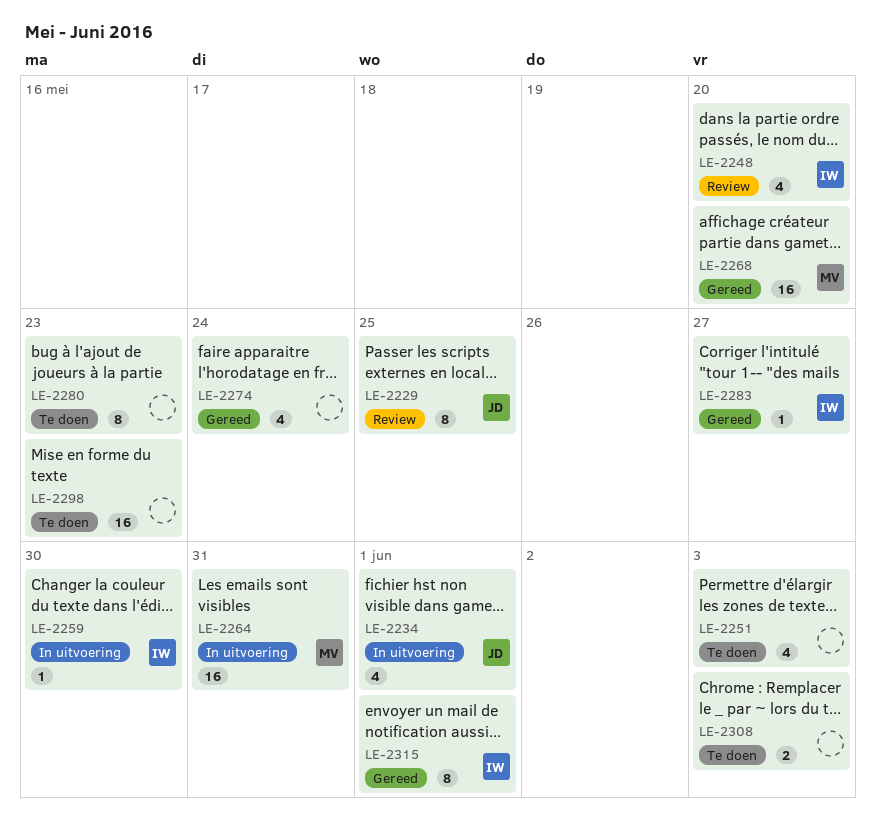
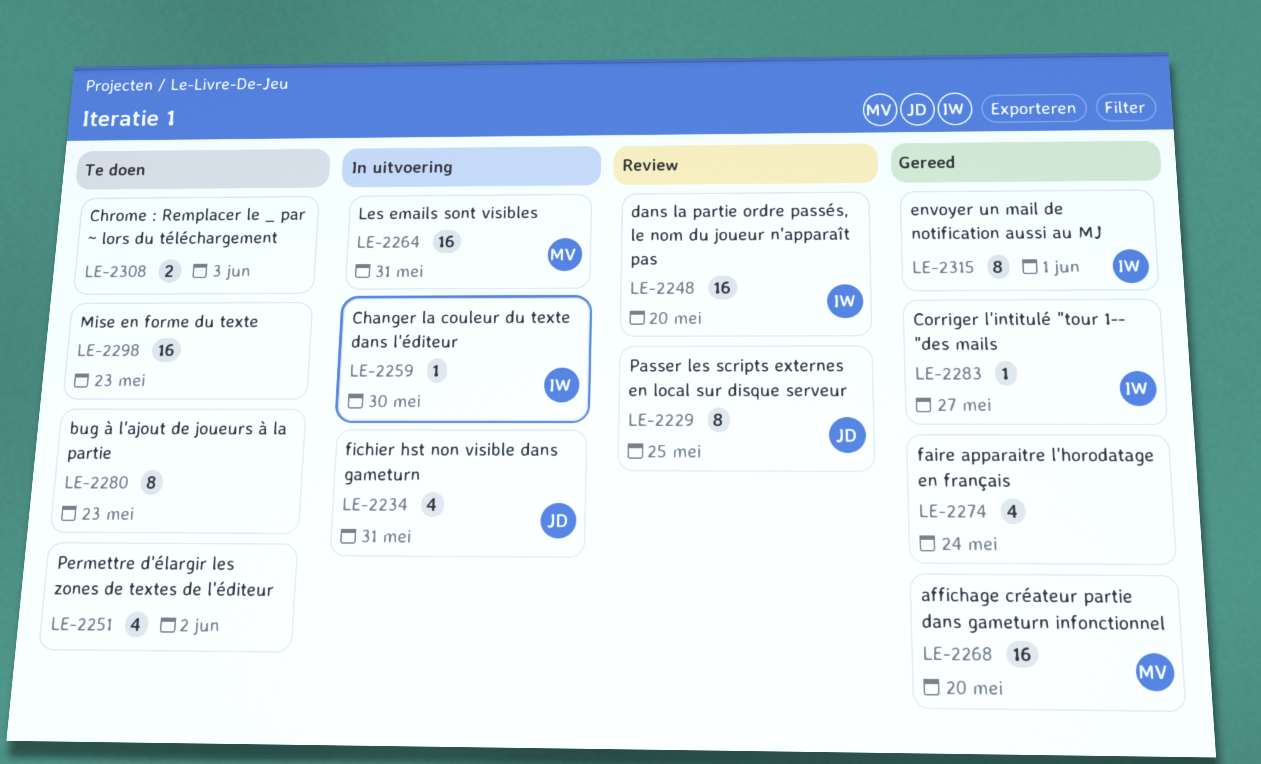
LE-2234, due: Jun 1 -> May 31
LE-2248, estimate: 4 -> 16
LE-2251, due: Jun 3 -> Jun 2

